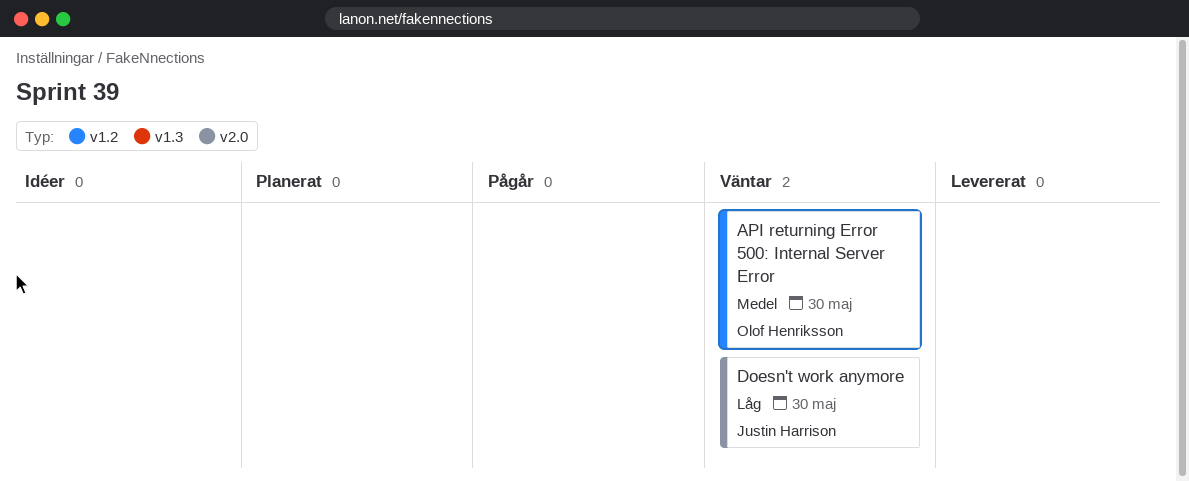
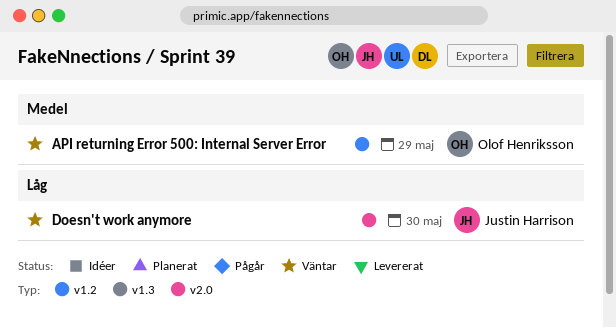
API returning Error 500: Internal Server Error, due: May 30 -> May 29

